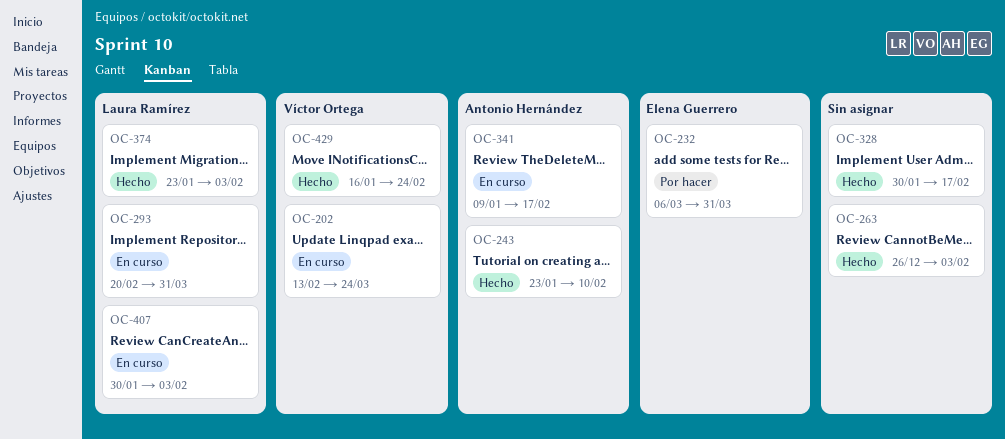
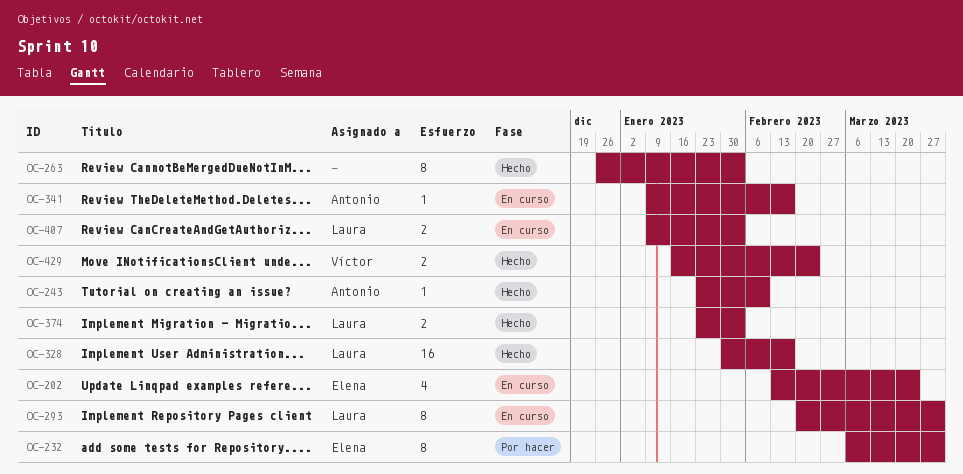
OC-202, owner: Víctor Ortega -> Elena Guerrero
OC-328, owner: none -> Laura Ramírez
OC-407, start: Jan 30 -> Jan 9

